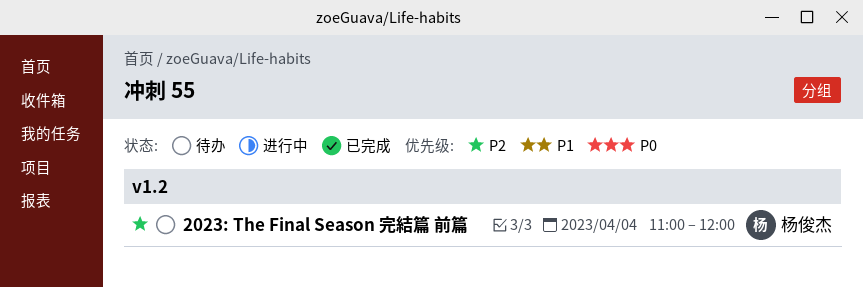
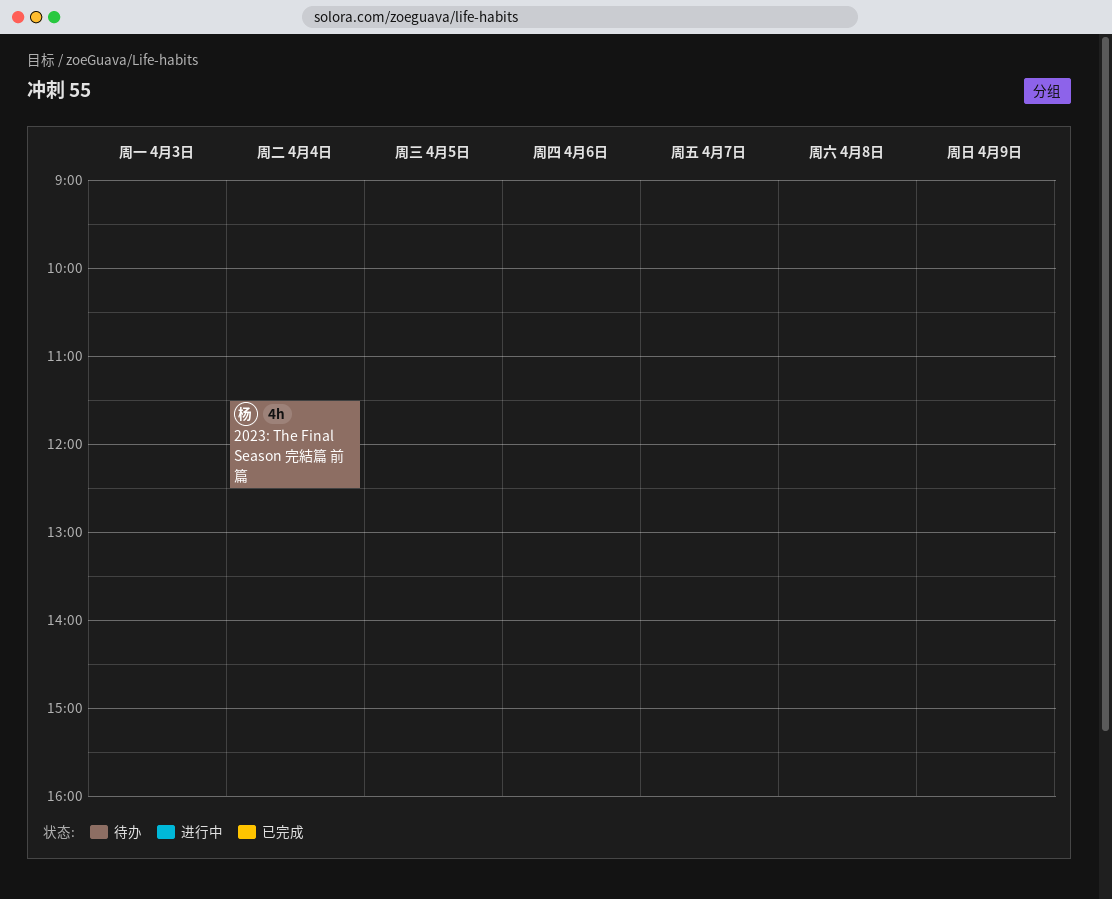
2023: The Final Season 完結篇 前篇, begins: 11:00 -> 11:30
2023: The Final Season 完結篇 前篇, ends: 12:00 -> 12:30

